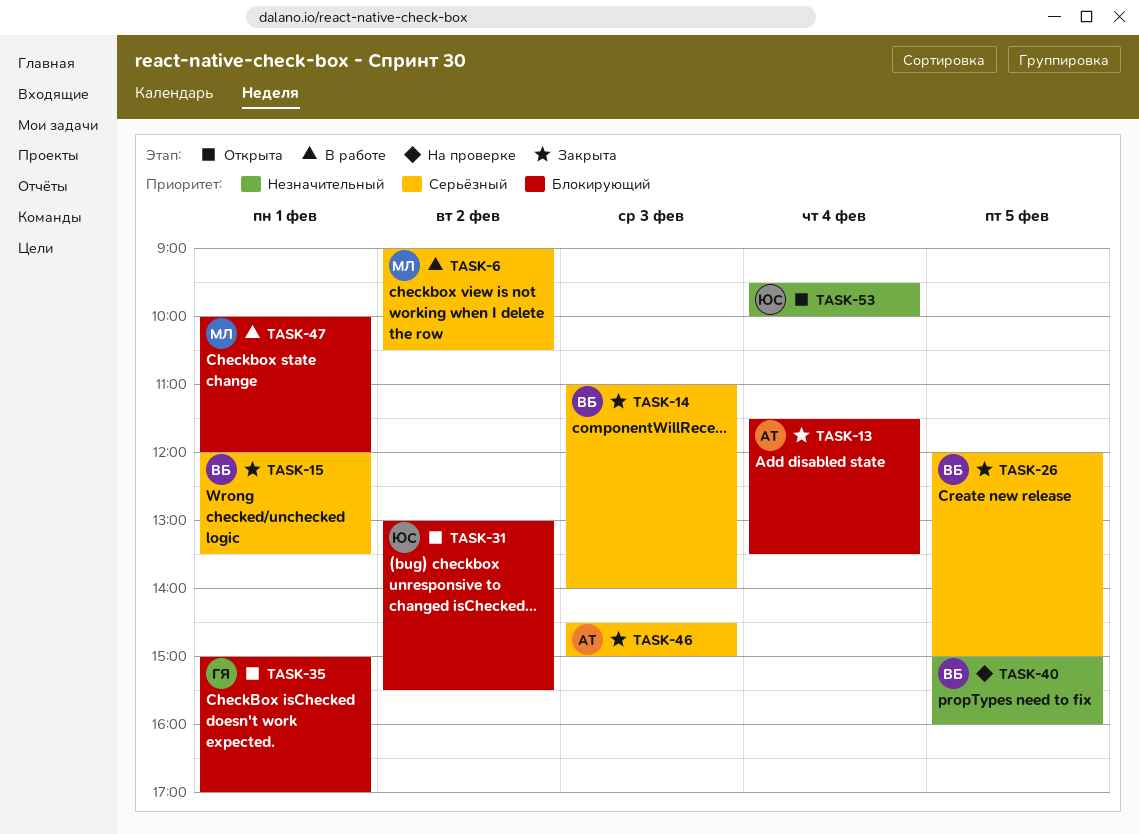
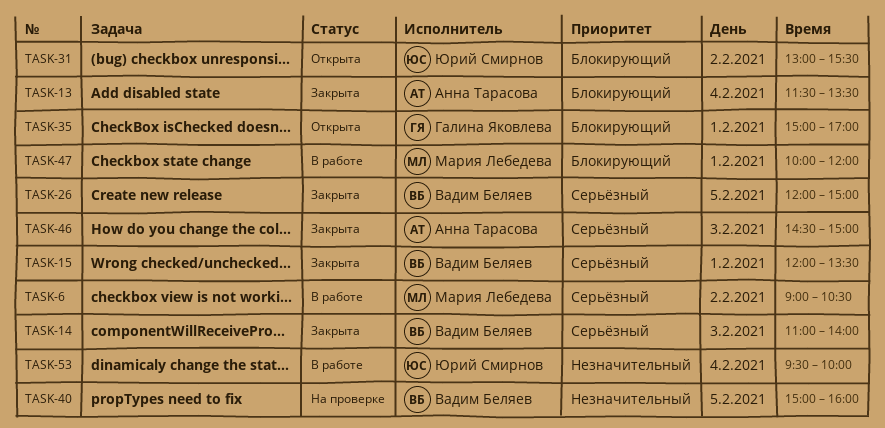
TASK-53, status: Открыта -> В работе

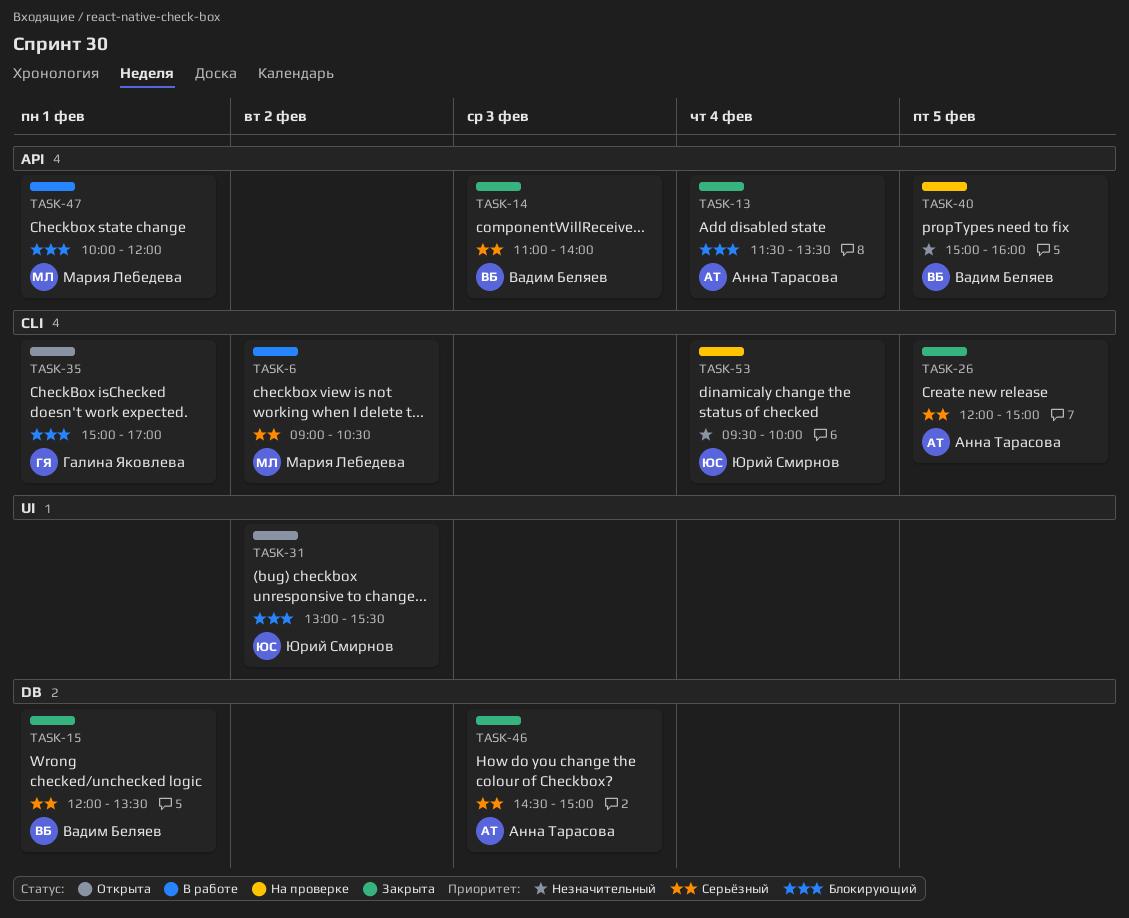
TASK-26, owner: Вадим Беляев -> Анна Тарасова
TASK-53, status: В работе -> На проверке

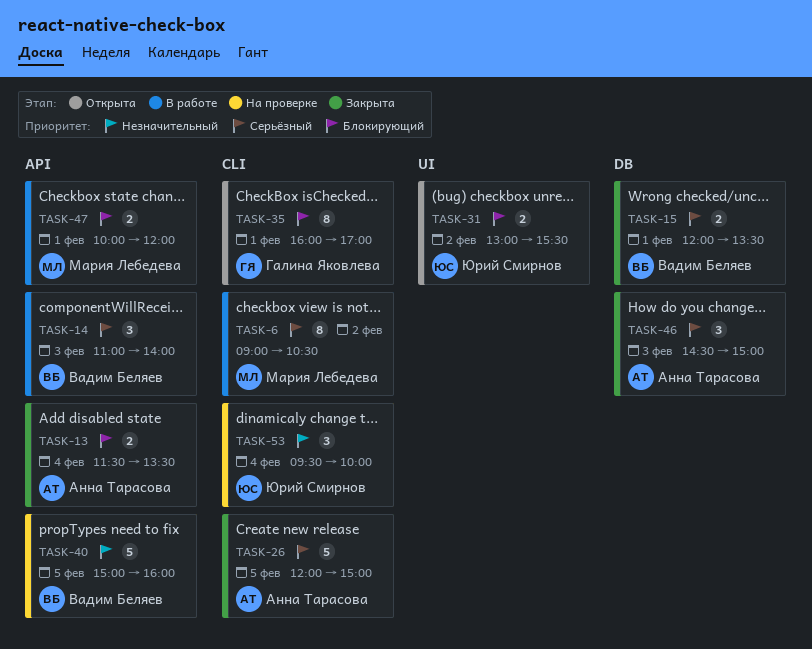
TASK-14, status: Закрыта -> В работе
TASK-35, begins: 15:00 -> 16:00

